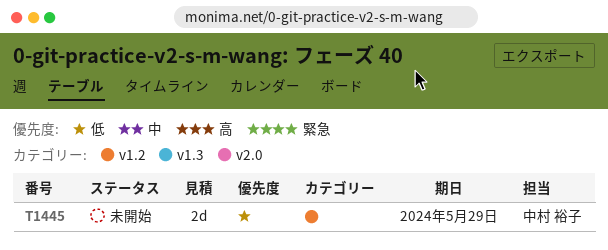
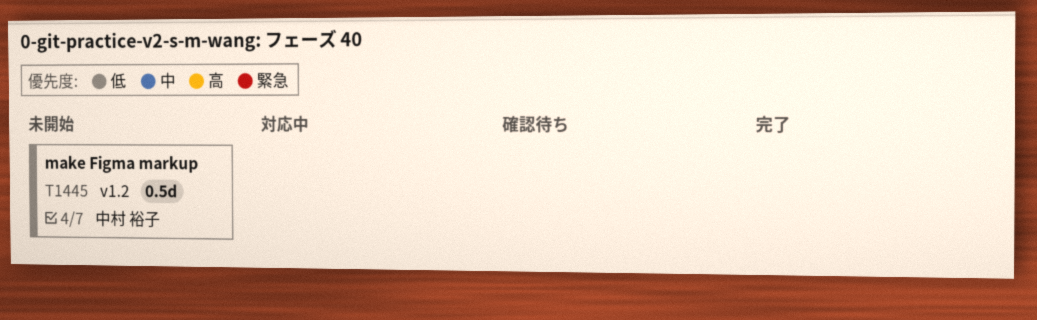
T1445, estimate: 2d -> 0.5d

